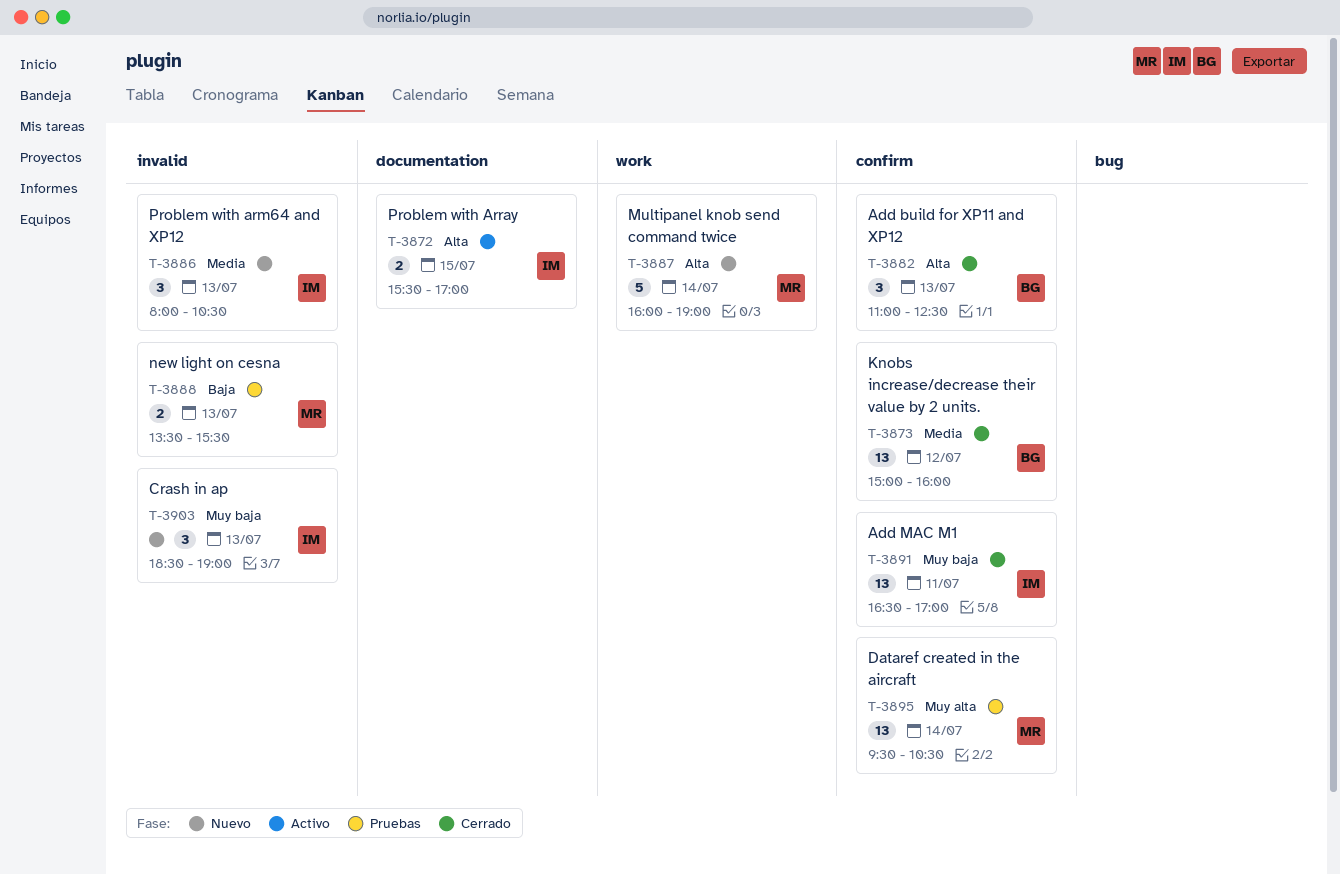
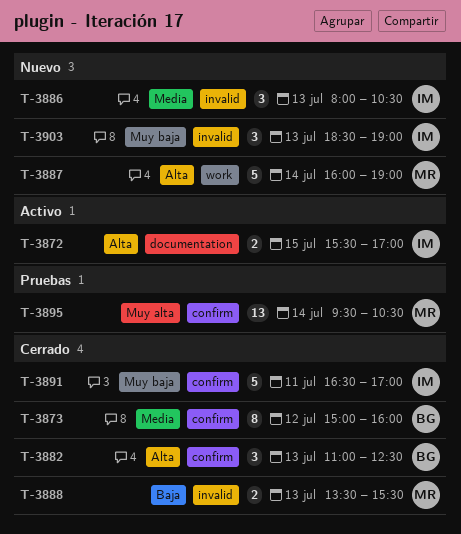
T-3873, estimate: 13 -> 8
T-3888, status: Pruebas -> Cerrado
T-3891, estimate: 13 -> 5

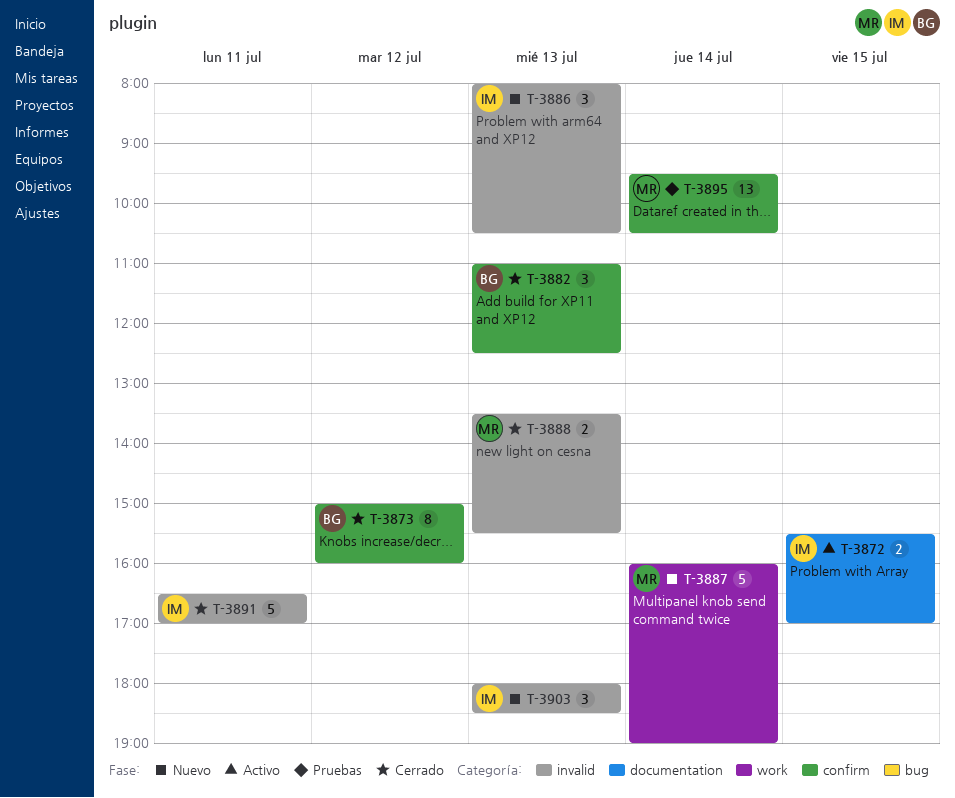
T-3891, label: confirm -> invalid
T-3903, begins: 18:30 -> 18:00
T-3903, ends: 19:00 -> 18:30

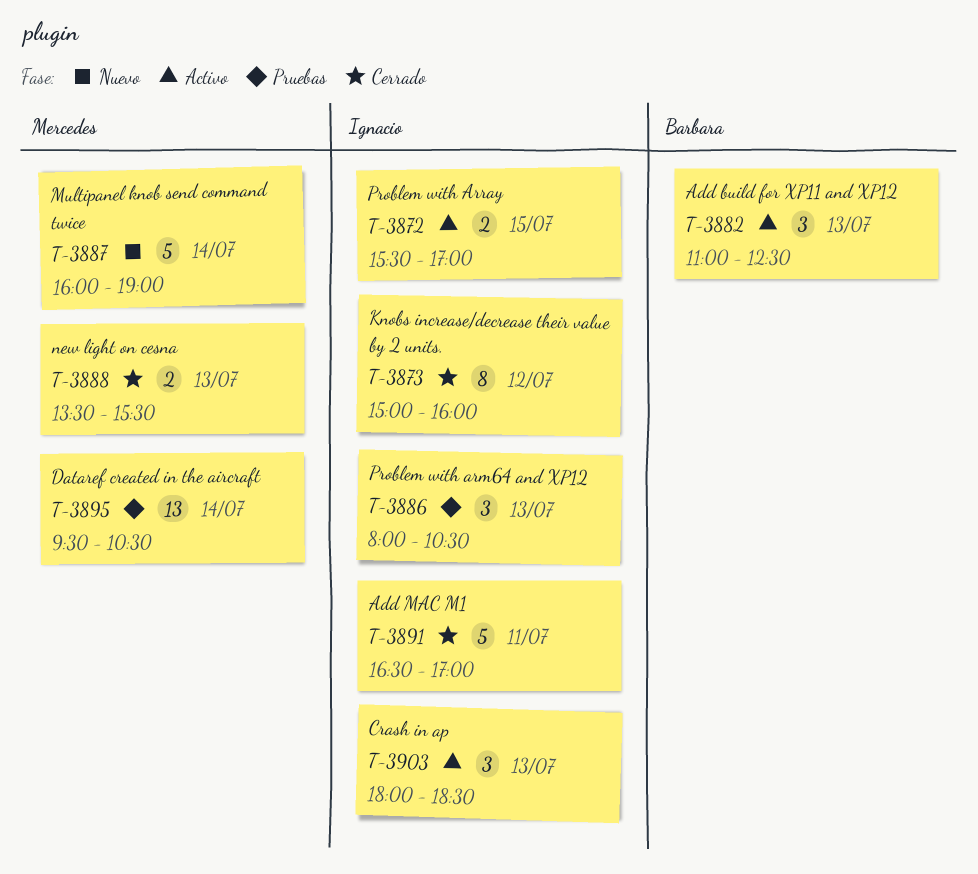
T-3873, owner: Barbara -> Ignacio
T-3882, status: Cerrado -> Activo
T-3886, status: Nuevo -> Pruebas
T-3903, status: Nuevo -> Activo

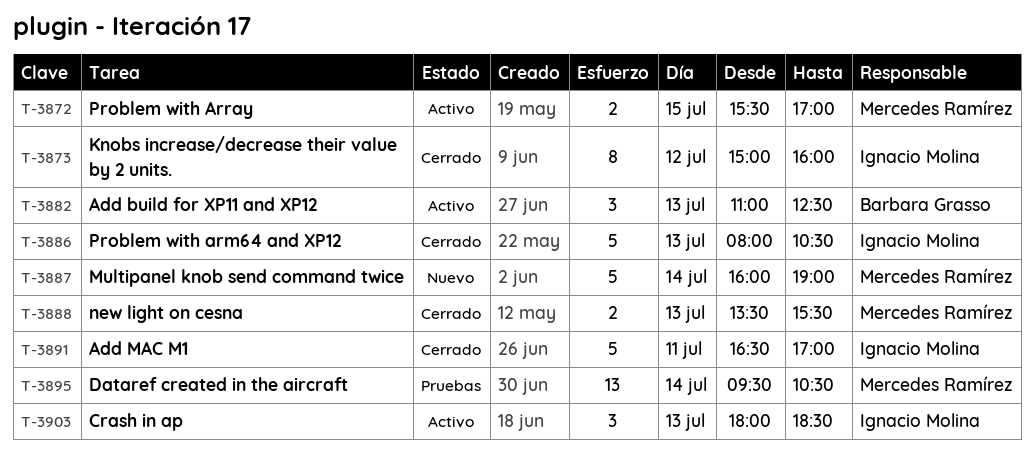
T-3872, owner: Ignacio Molina -> Mercedes Ramírez
T-3886, status: Pruebas -> Cerrado
T-3886, estimate: 3 -> 5

